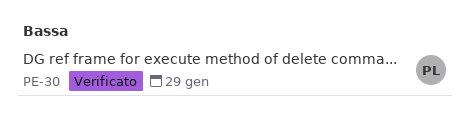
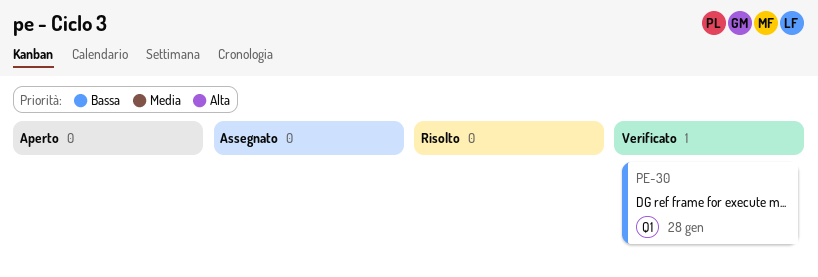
PE-30, due: Jan 29 -> Jan 28

